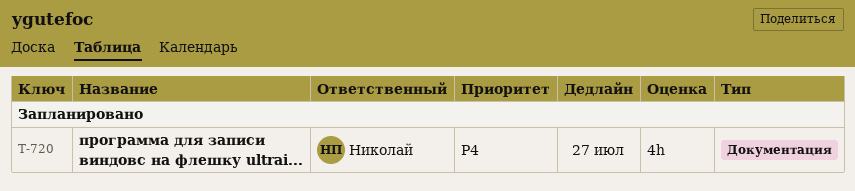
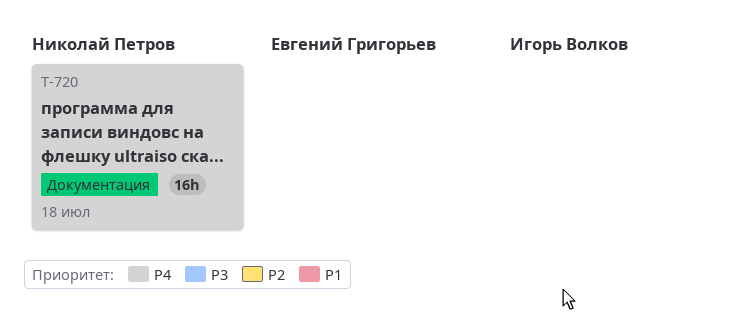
T-720, estimate: 4h -> 16h
T-720, due: Jul 27 -> Jul 18

